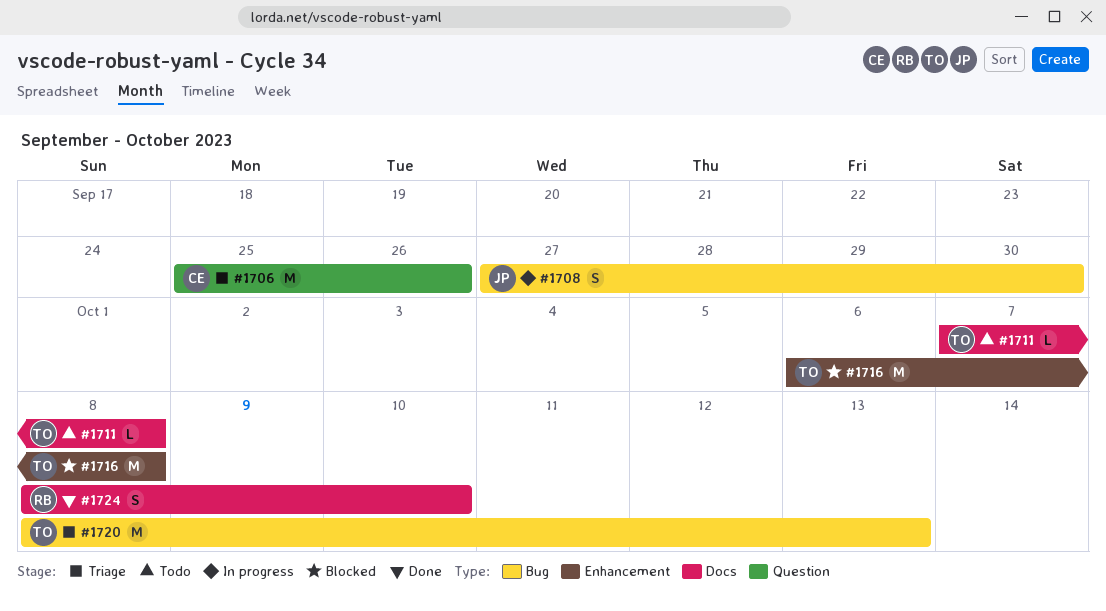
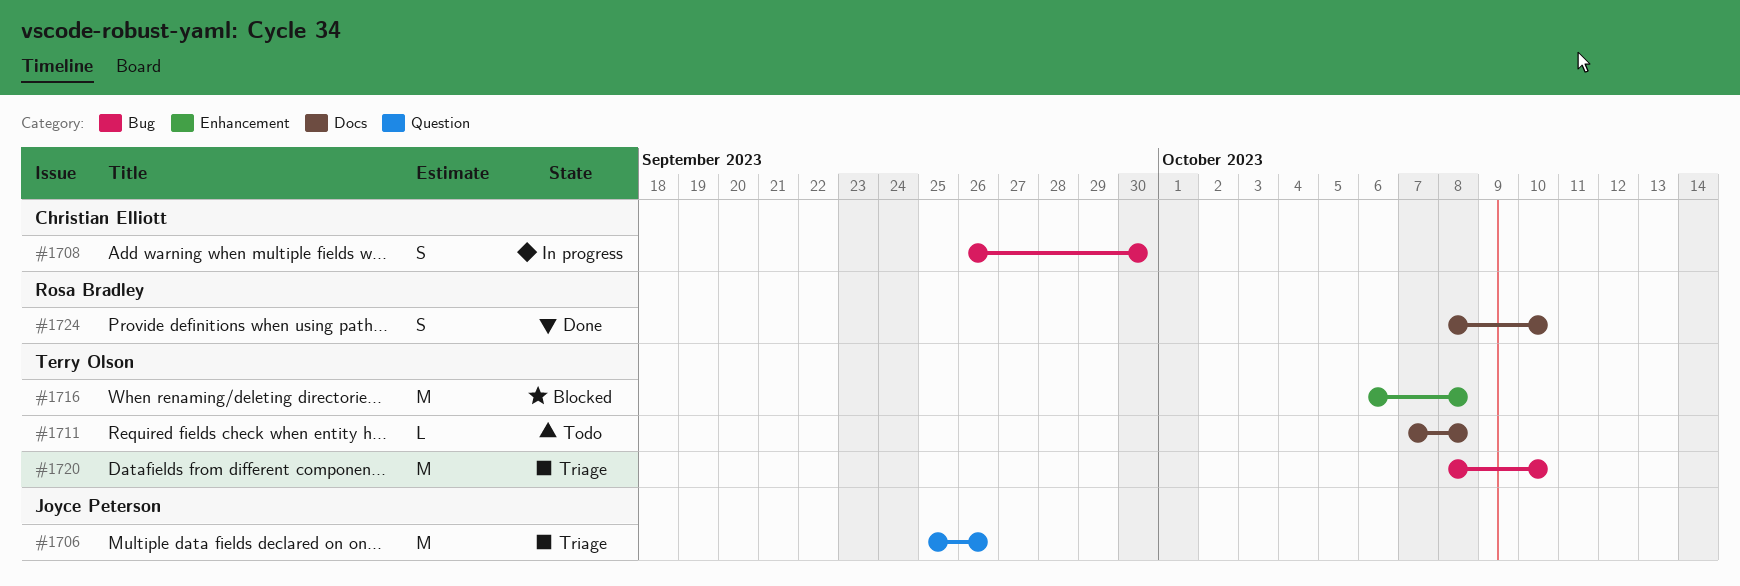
#1706, owner: Christian Elliott -> Joyce Peterson
#1708, owner: Joyce Peterson -> Christian Elliott
#1708, start: Sep 27 -> Sep 26
#1720, due: Oct 13 -> Oct 10

